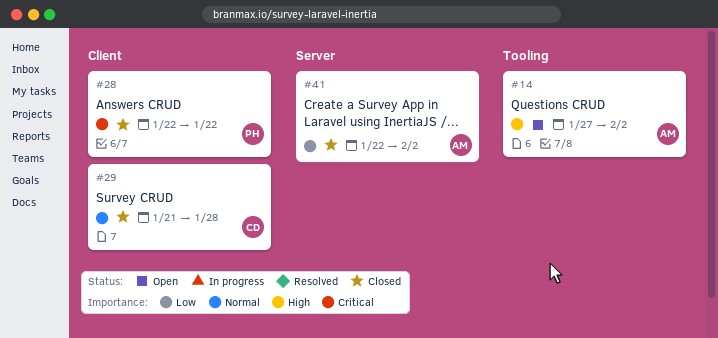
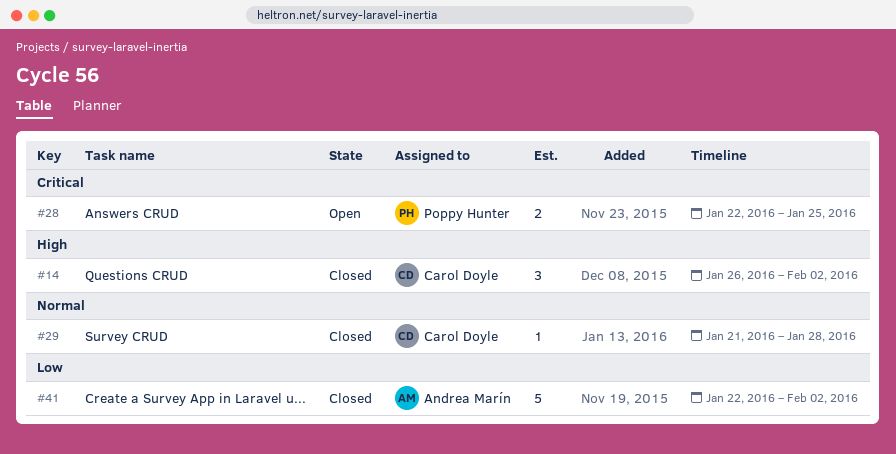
#14, status: Open -> Closed
#14, owner: Andrea Marín -> Carol Doyle
#14, start: Jan 27 -> Jan 26
#28, status: Closed -> Open
#28, due: Jan 22 -> Jan 25

